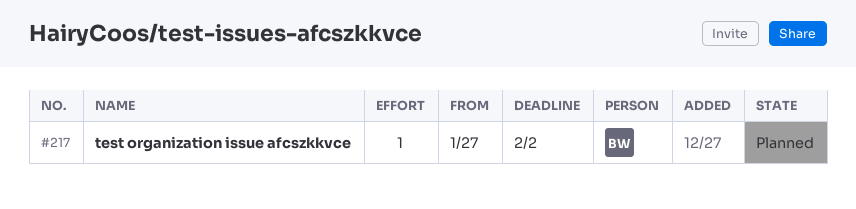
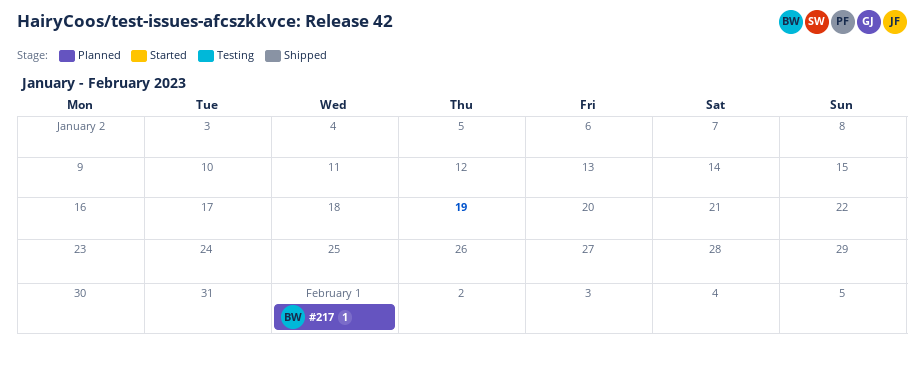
#217, start: Jan 27 -> Feb 1
#217, due: Feb 2 -> Feb 1

